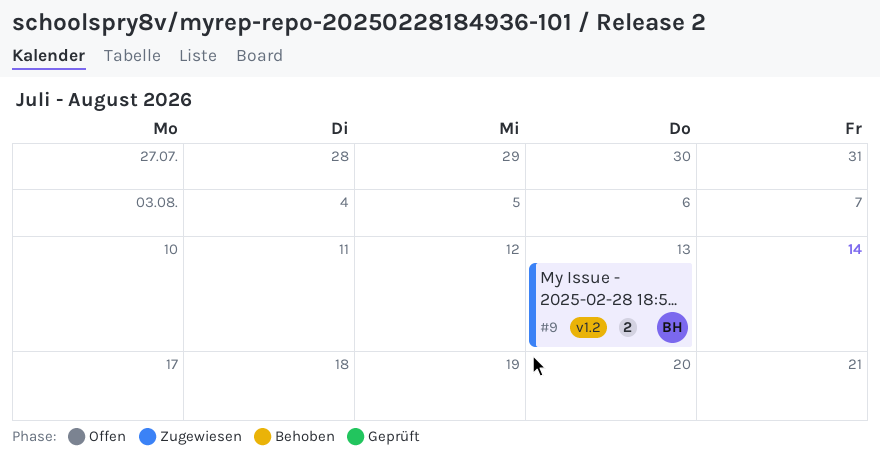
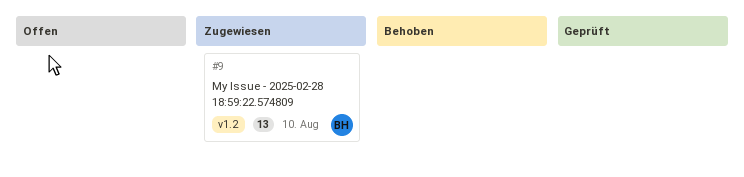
#9, estimate: 2 -> 13
#9, due: Aug 13 -> Aug 10

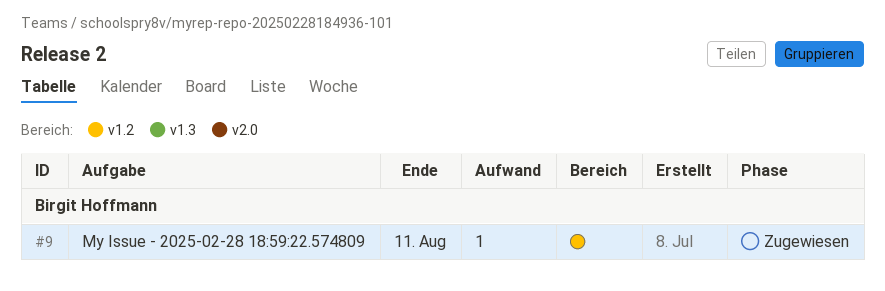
#9, estimate: 13 -> 1
#9, due: Aug 10 -> Aug 11

